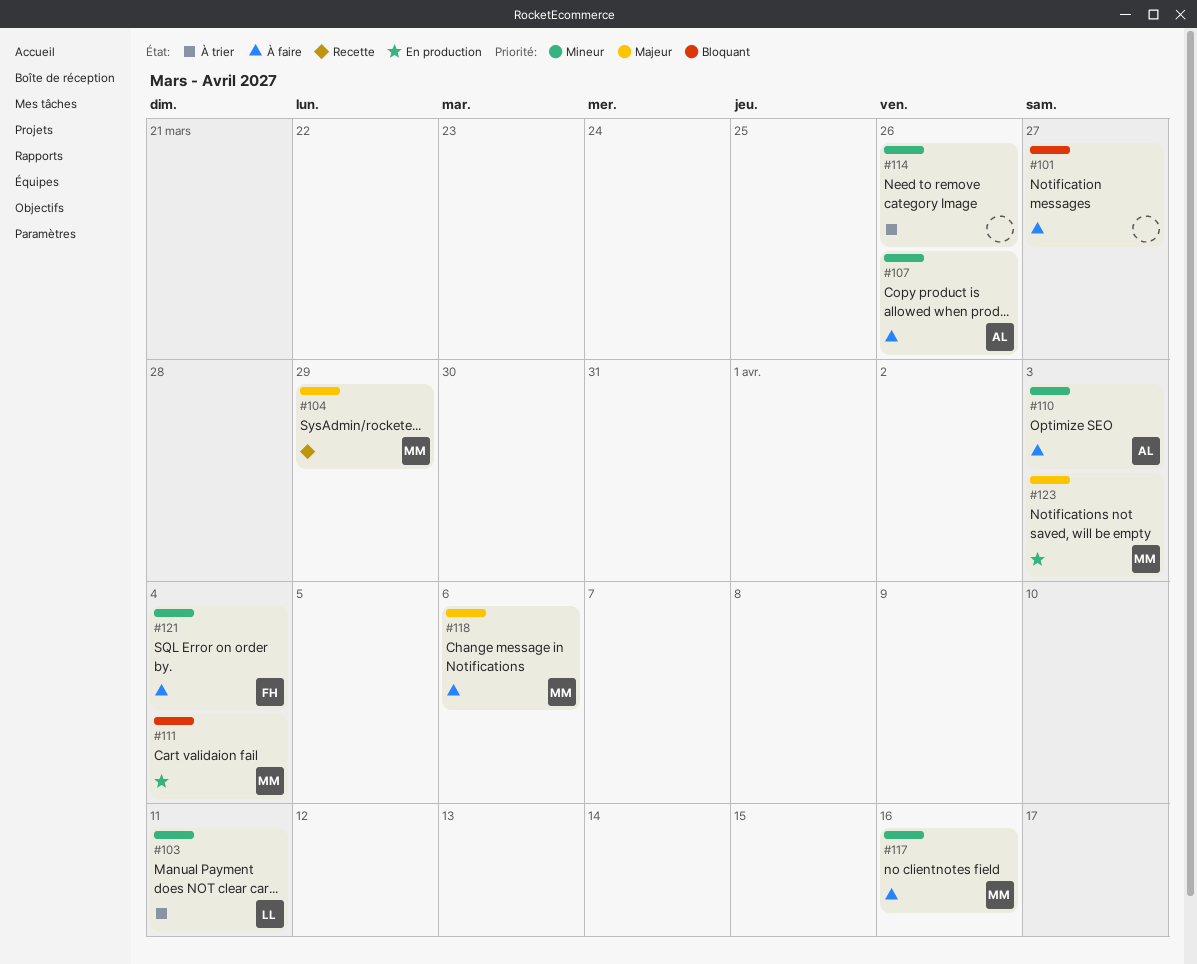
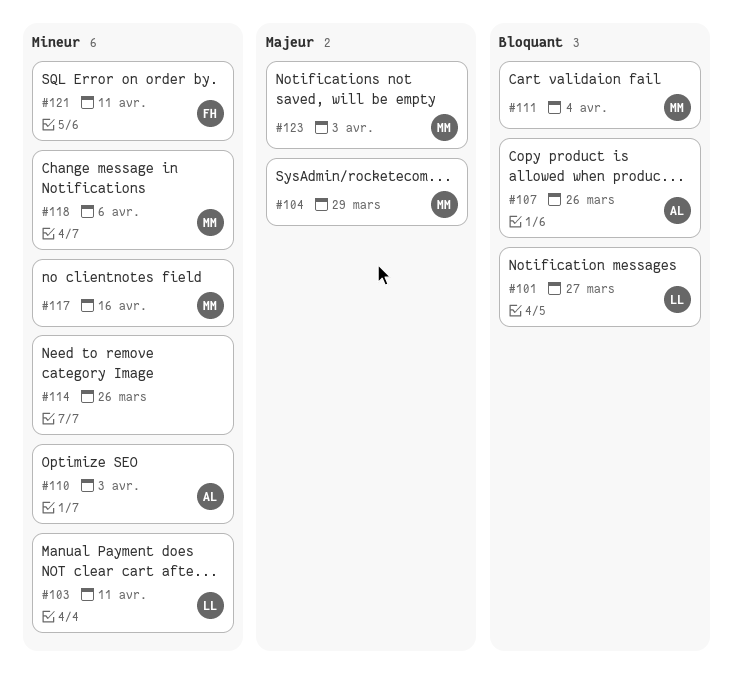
#101, owner: none -> LL
#107, priority: Mineur -> Bloquant
#118, priority: Majeur -> Mineur
#121, due: Apr 4 -> Apr 11

